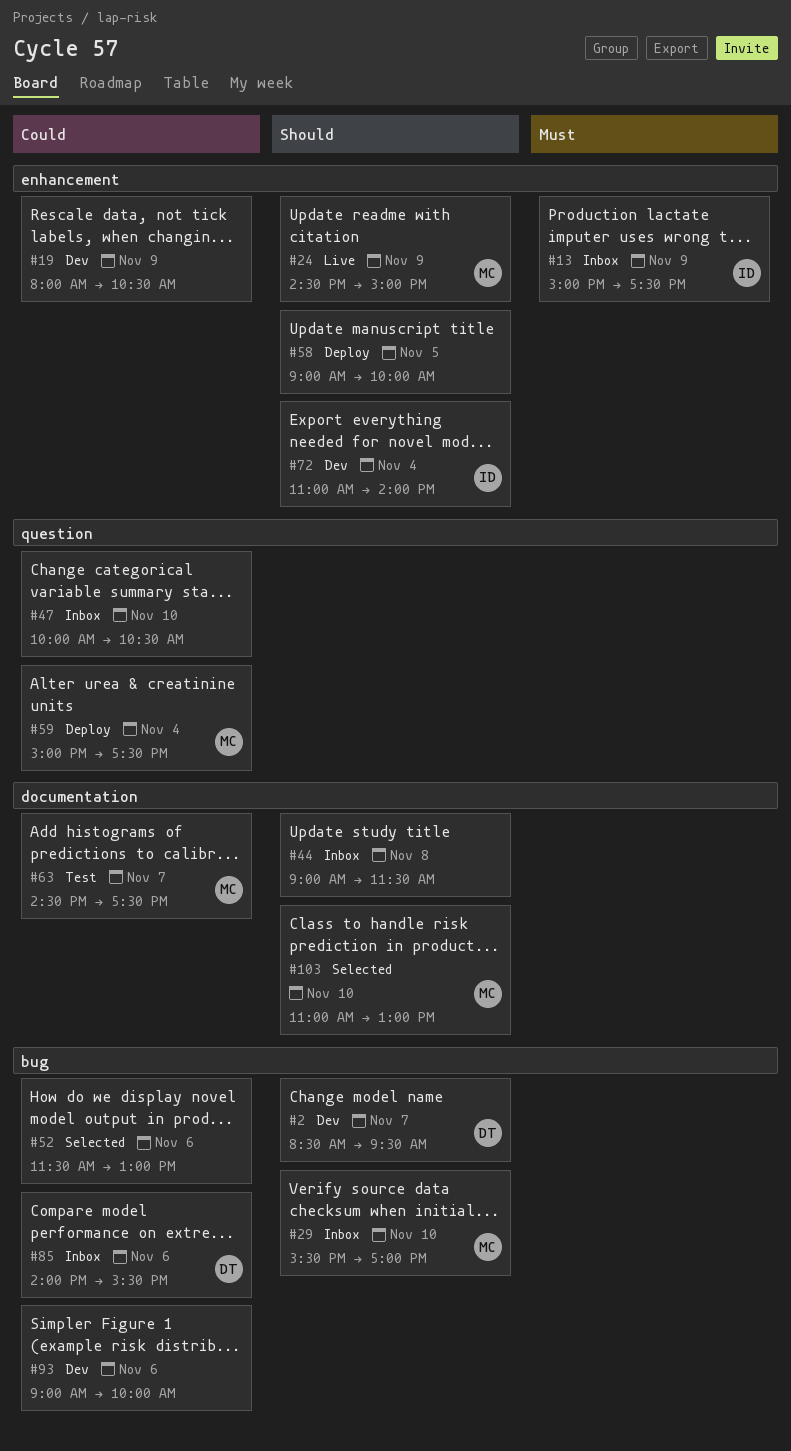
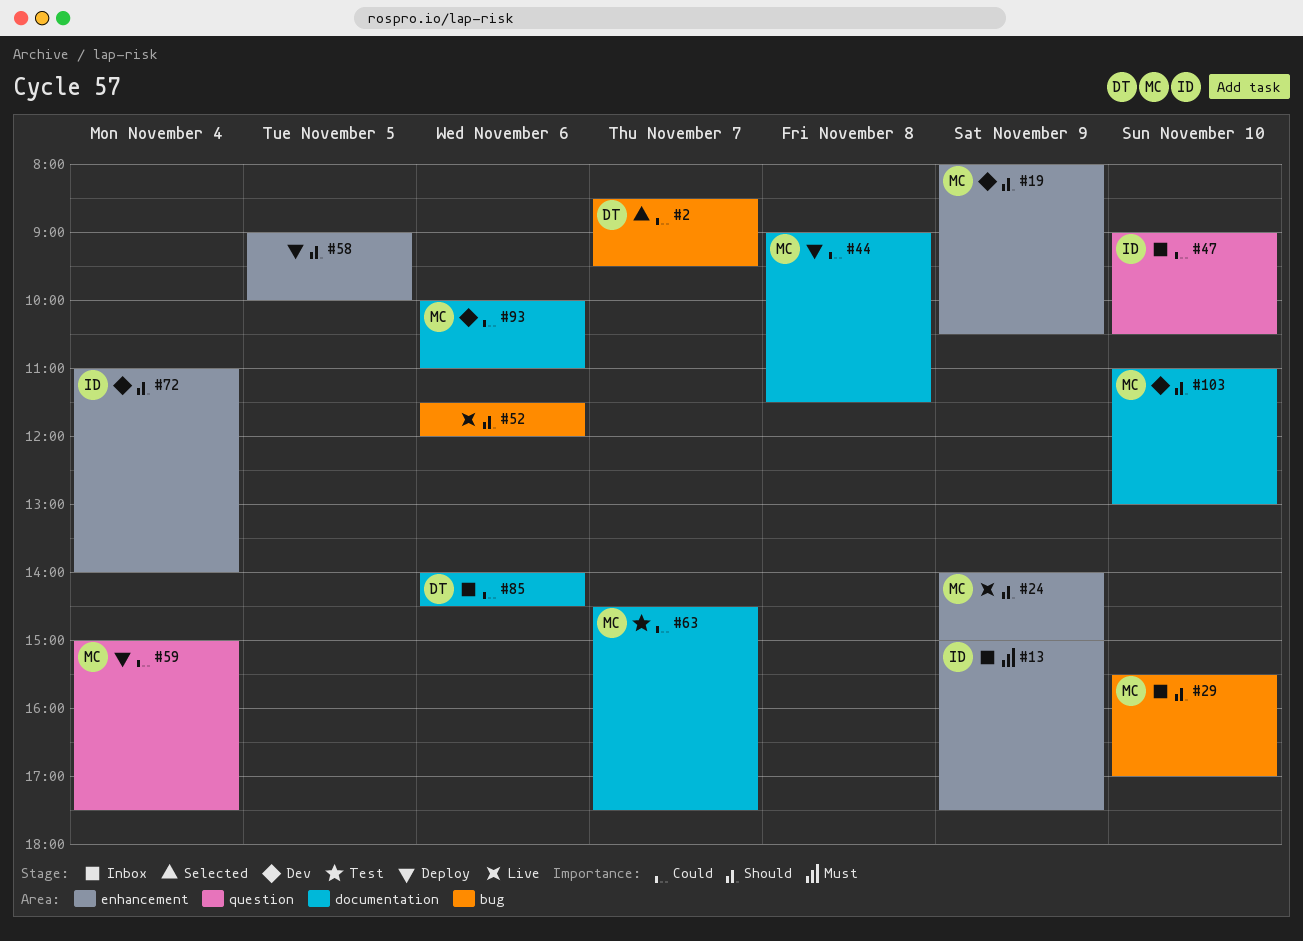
#2, status: Dev -> Selected
#2, priority: Should -> Could
#19, owner: none -> MC
#19, priority: Could -> Should
#24, begins: 14:30 -> 14:00
#44, status: Inbox -> Deploy
#44, owner: none -> MC
#44, priority: Should -> Could
#47, owner: none -> ID
#47, begins: 10:00 -> 09:00
#52, status: Selected -> Live
#52, priority: Could -> Should
#52, ends: 13:00 -> 12:00
#85, label: bug -> documentation
#85, ends: 15:30 -> 14:30
#93, owner: none -> MC
#93, label: bug -> documentation
#93, begins: 09:00 -> 10:00
#93, ends: 10:00 -> 11:00
#103, status: Selected -> Dev

